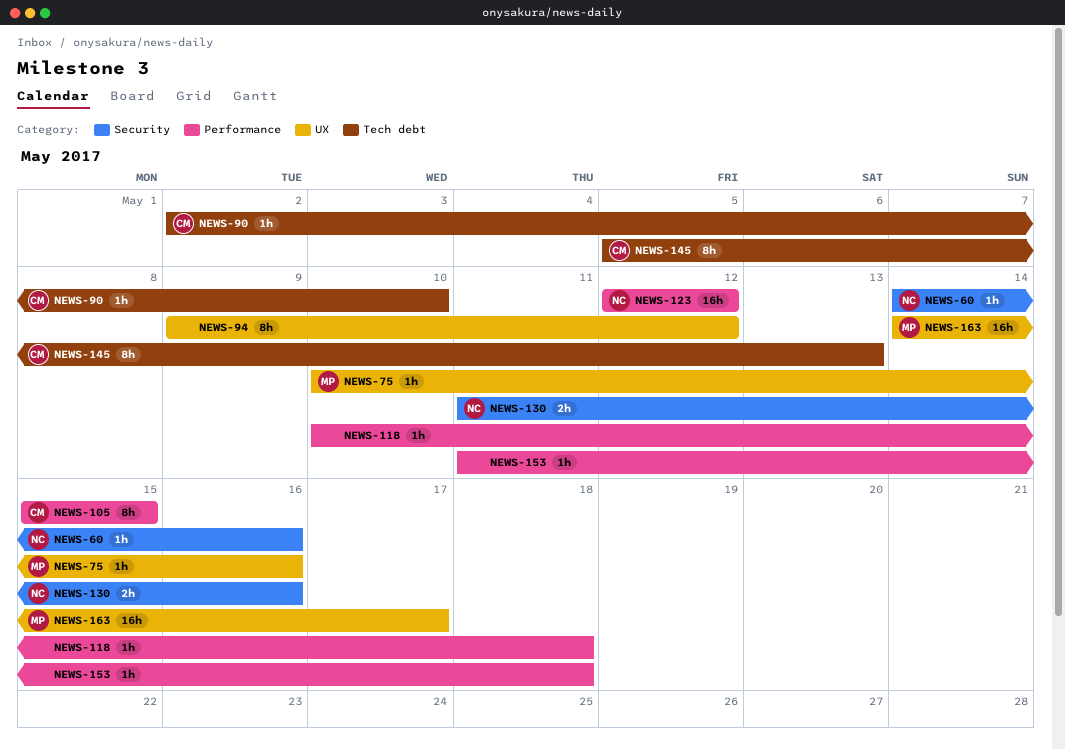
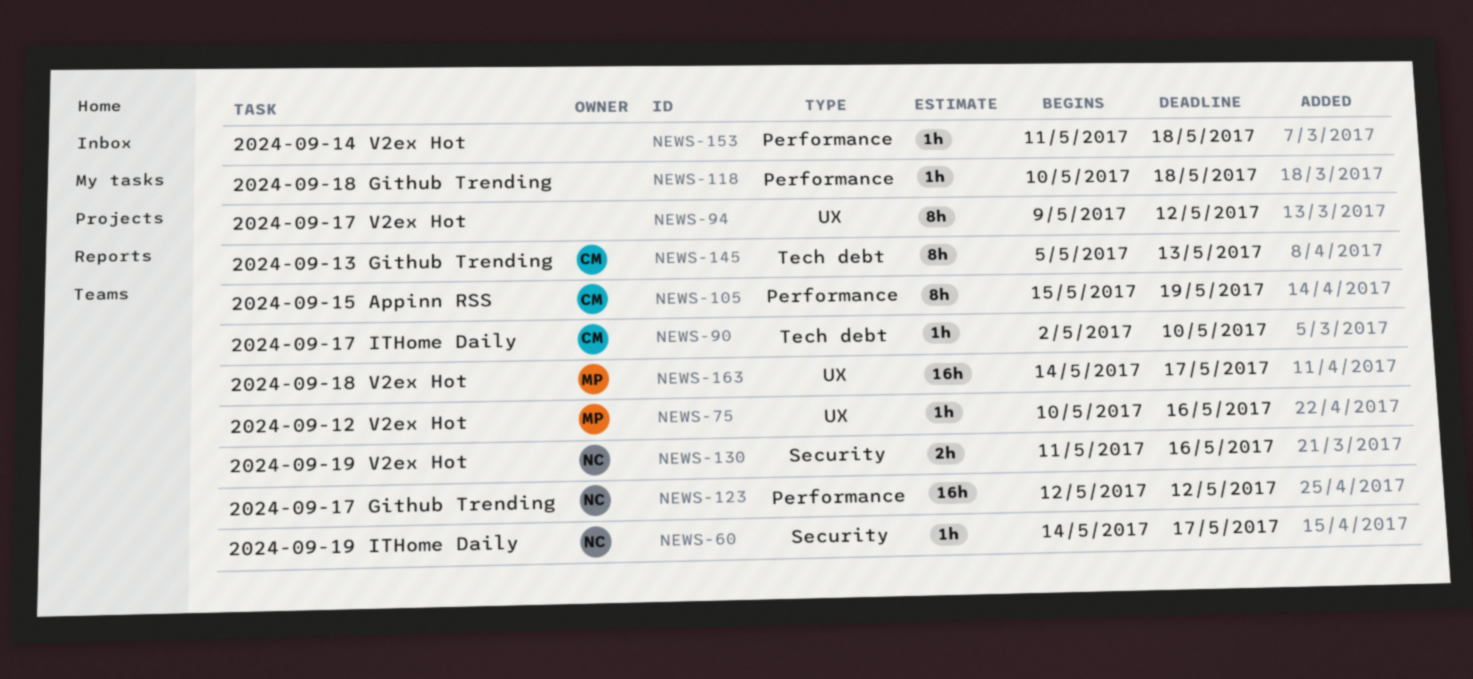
NEWS-60, due: May 16 -> May 17
NEWS-105, due: May 15 -> May 19

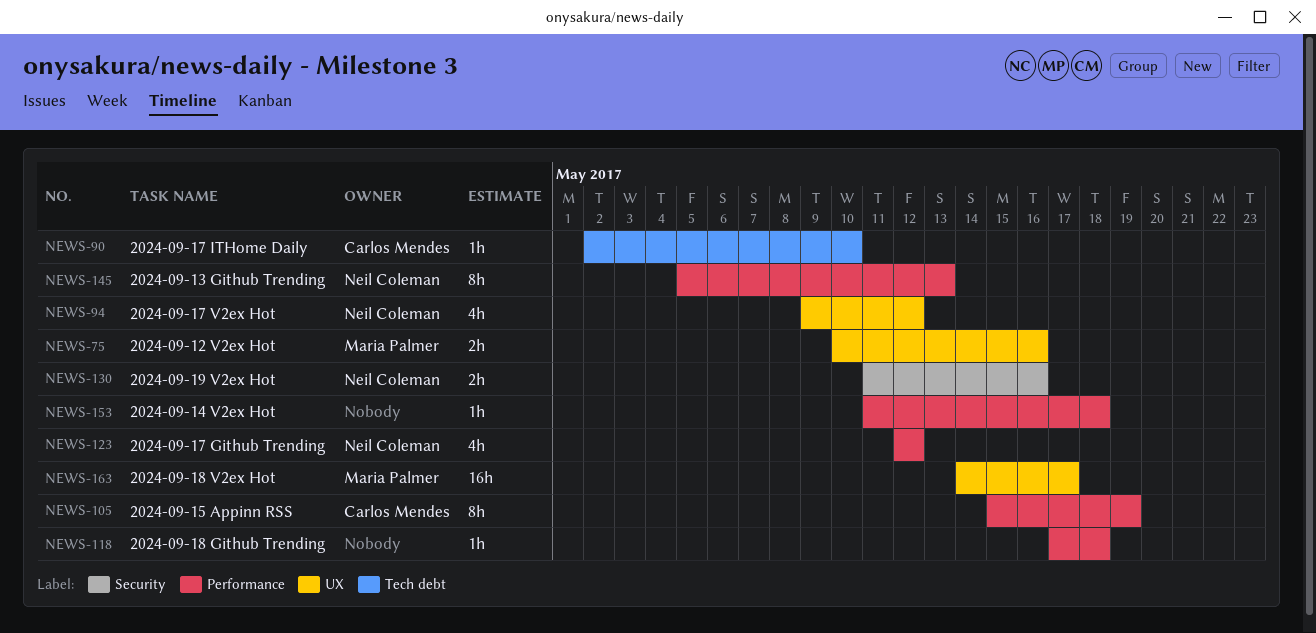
NEWS-60: present -> none
NEWS-75, estimate: 1h -> 2h
NEWS-94, owner: none -> Neil Coleman
NEWS-94, estimate: 8h -> 4h
NEWS-118, start: May 10 -> May 17
NEWS-123, estimate: 16h -> 4h
NEWS-145, owner: Carlos Mendes -> Neil Coleman
NEWS-145, label: Tech debt -> Performance

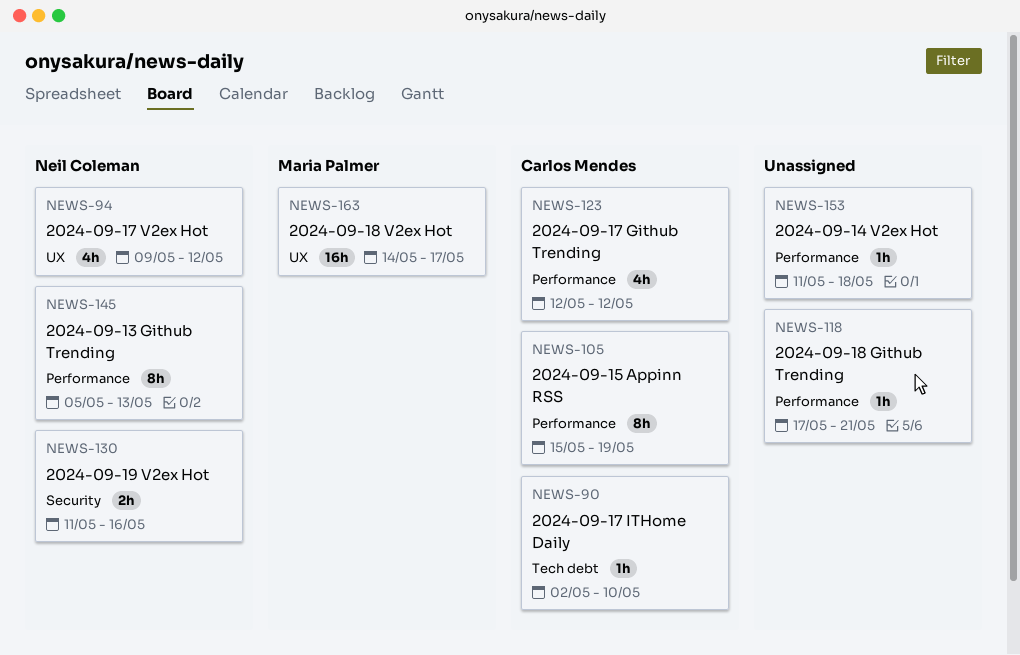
NEWS-75: present -> none
NEWS-118, due: May 18 -> May 21
NEWS-123, owner: Neil Coleman -> Carlos Mendes

